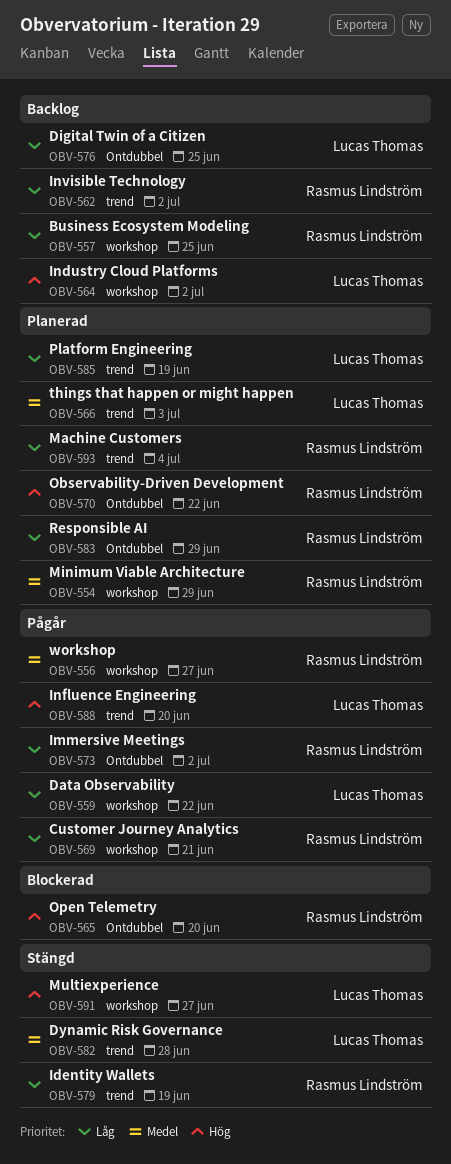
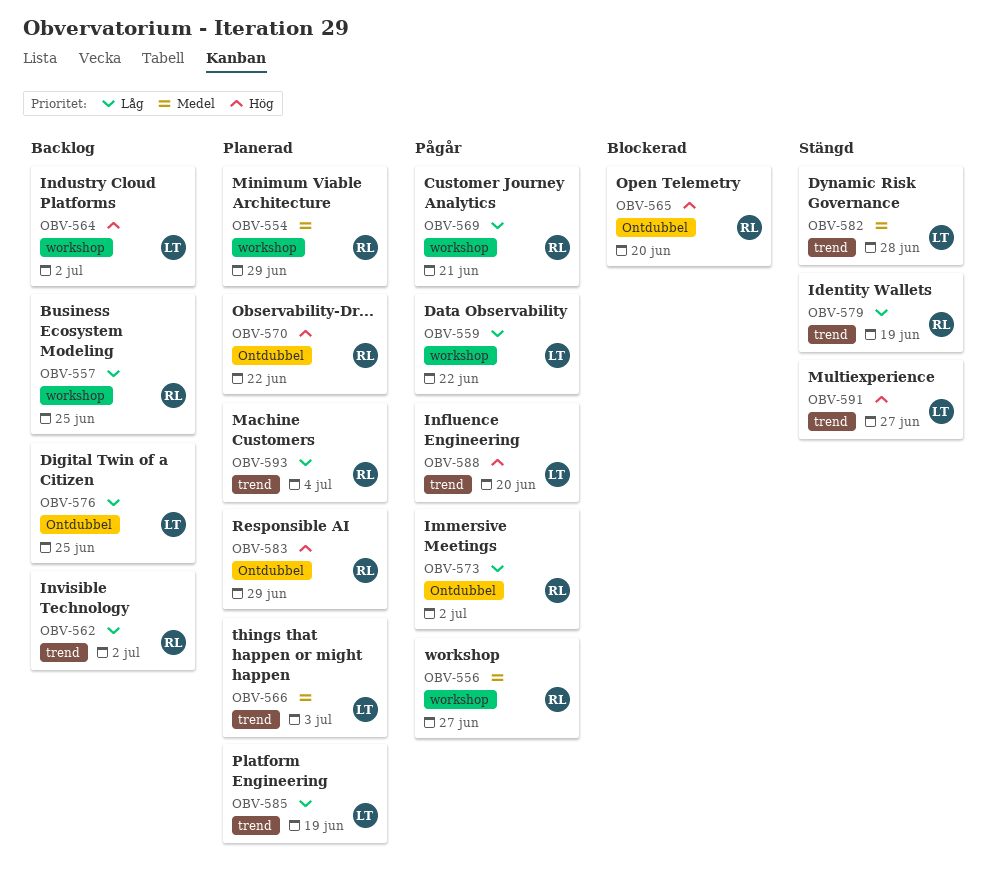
OBV-583, priority: Låg -> Hög
OBV-591, label: workshop -> trend

